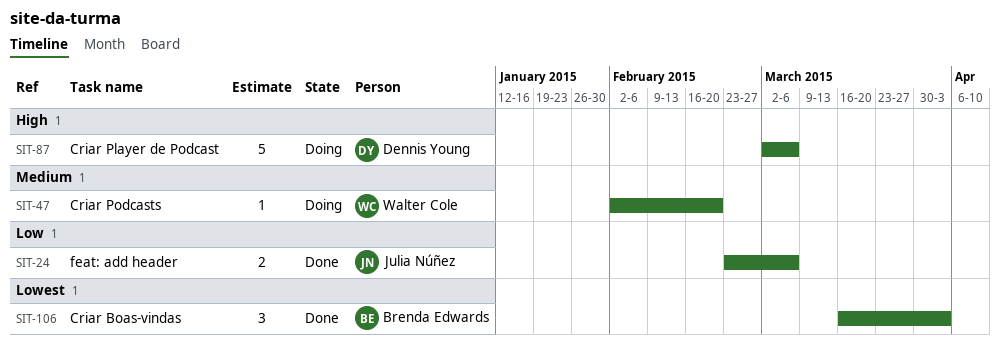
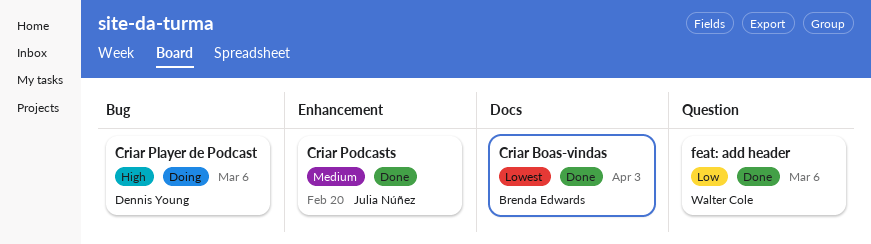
Criar Podcasts, status: Doing -> Done
Criar Podcasts, owner: Walter Cole -> Julia Núñez
feat: add header, owner: Julia Núñez -> Walter Cole

